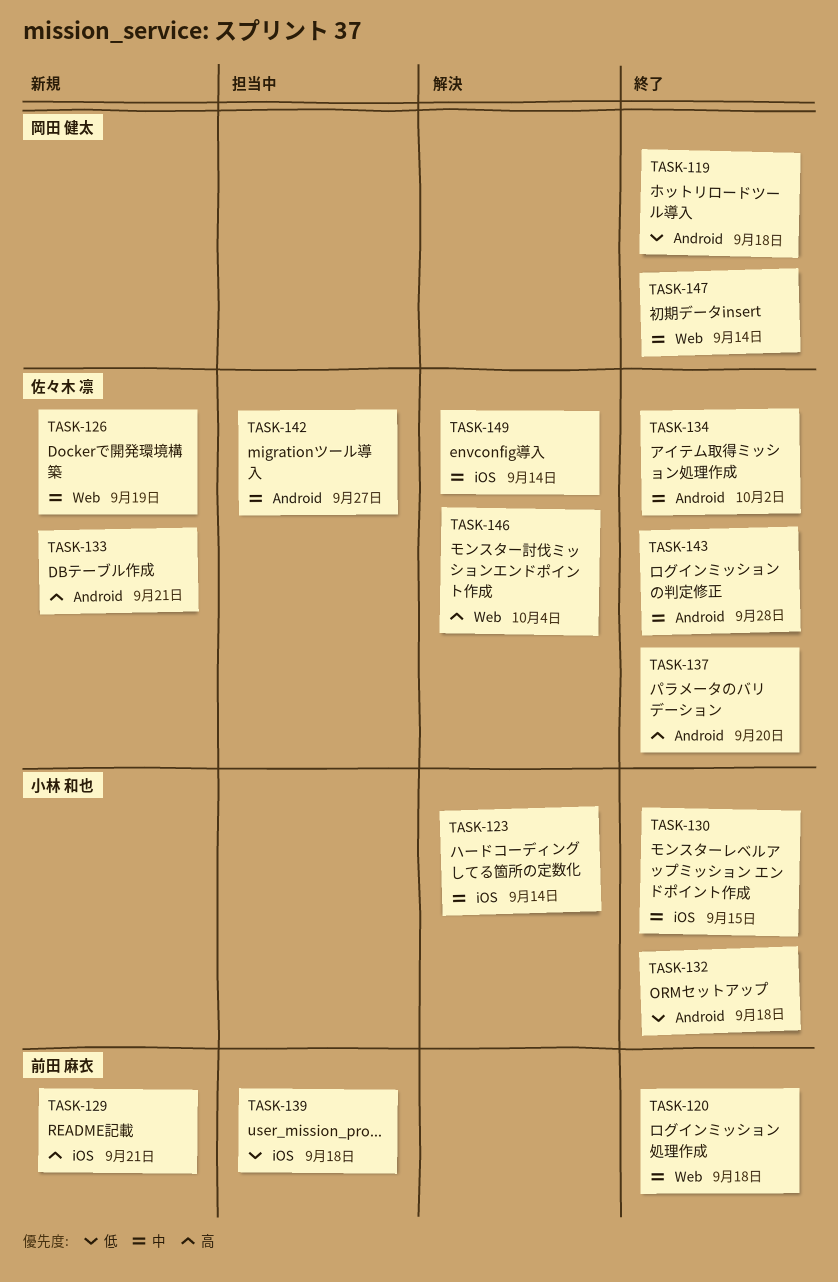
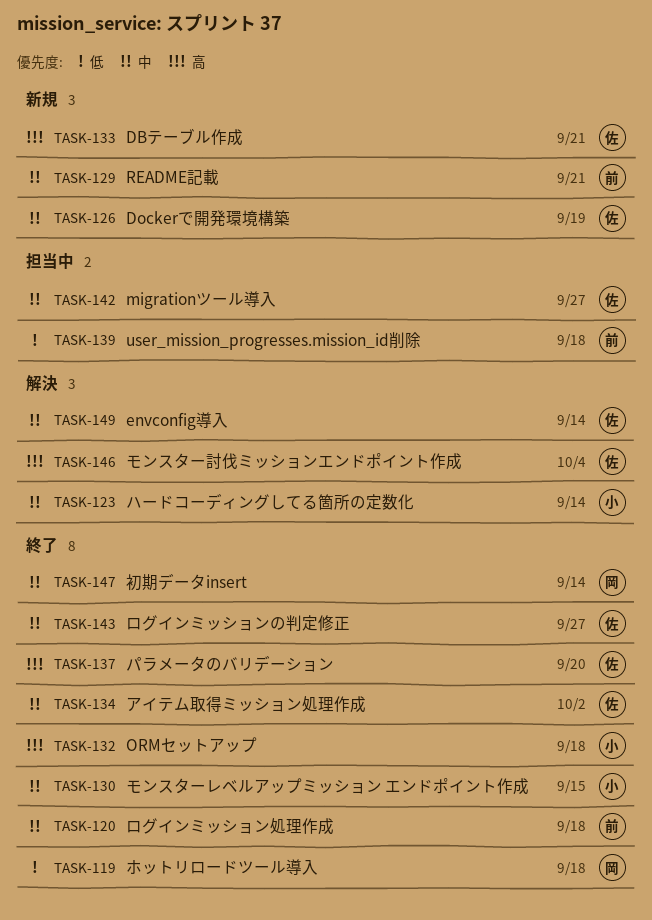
TASK-129, priority: 高 -> 中
TASK-132, priority: 低 -> 高
TASK-143, due: Sep 28 -> Sep 27

